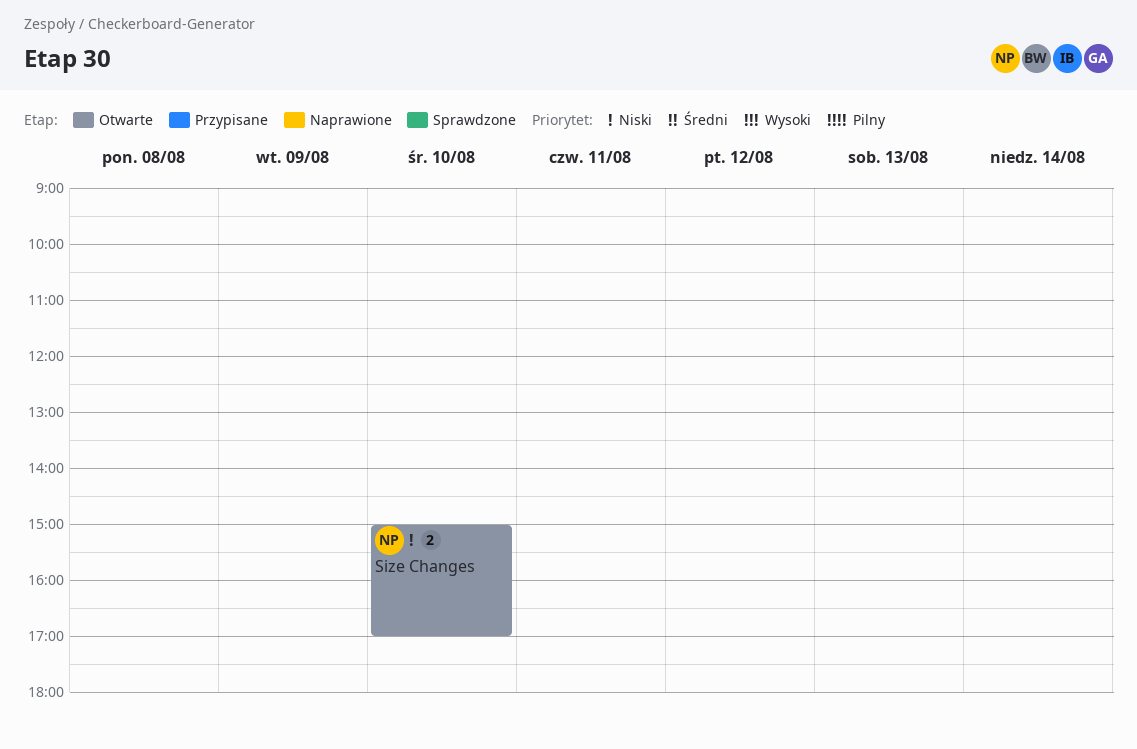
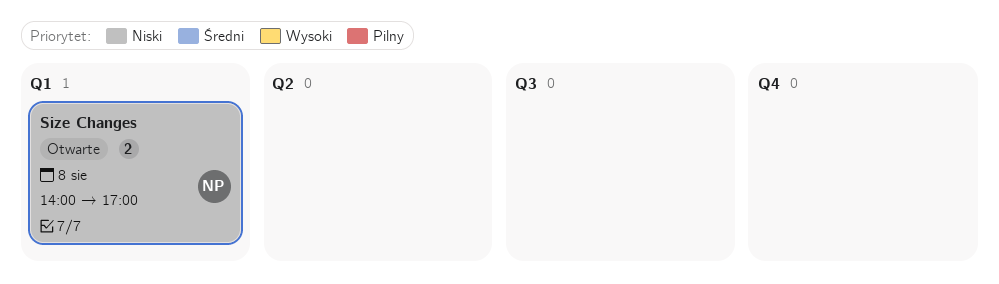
Size Changes, day: Aug 10 -> Aug 8
Size Changes, begins: 15:00 -> 14:00

